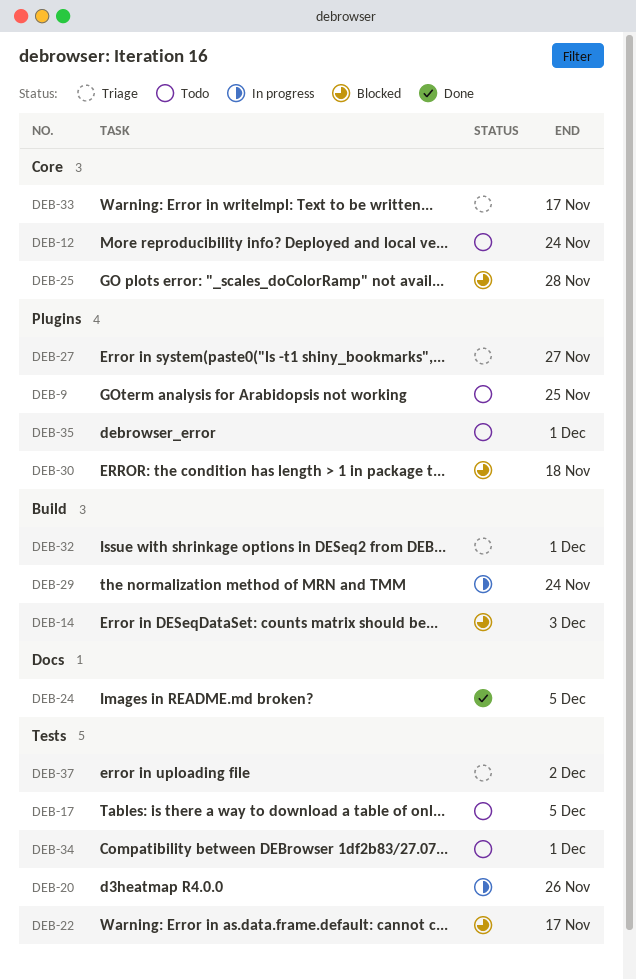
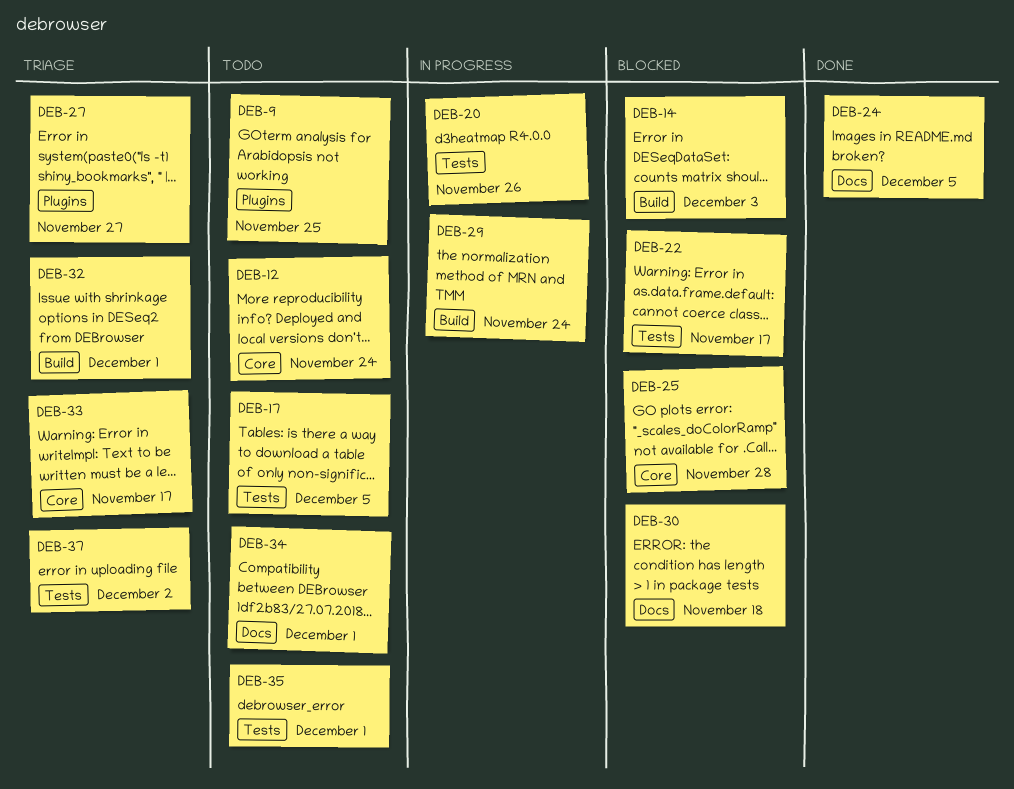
DEB-30, label: Plugins -> Docs
DEB-34, label: Tests -> Docs
DEB-35, label: Plugins -> Tests

